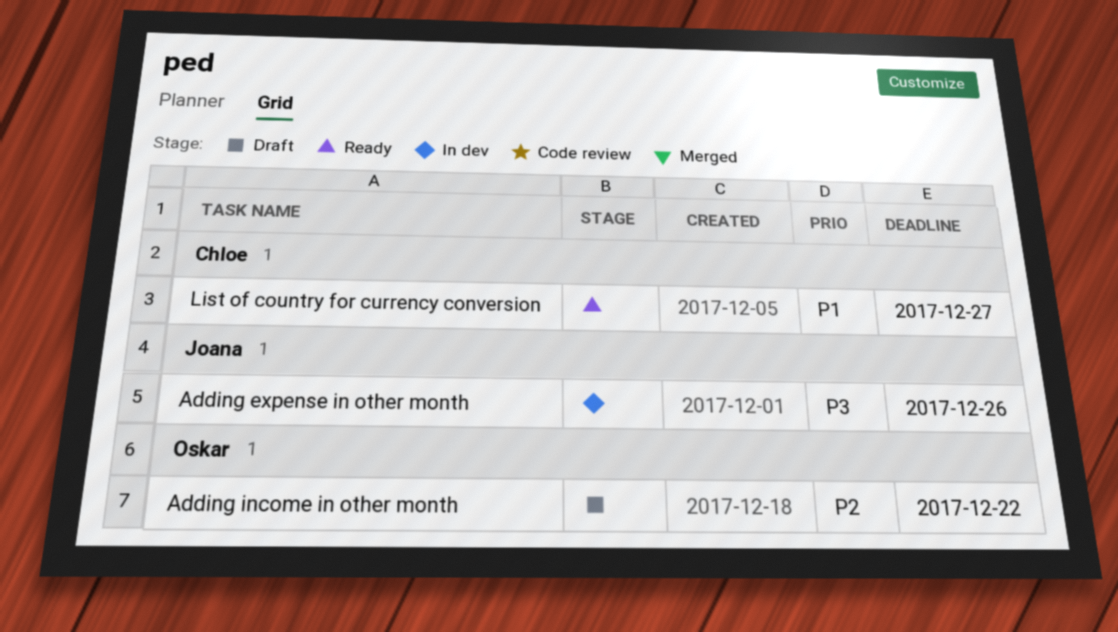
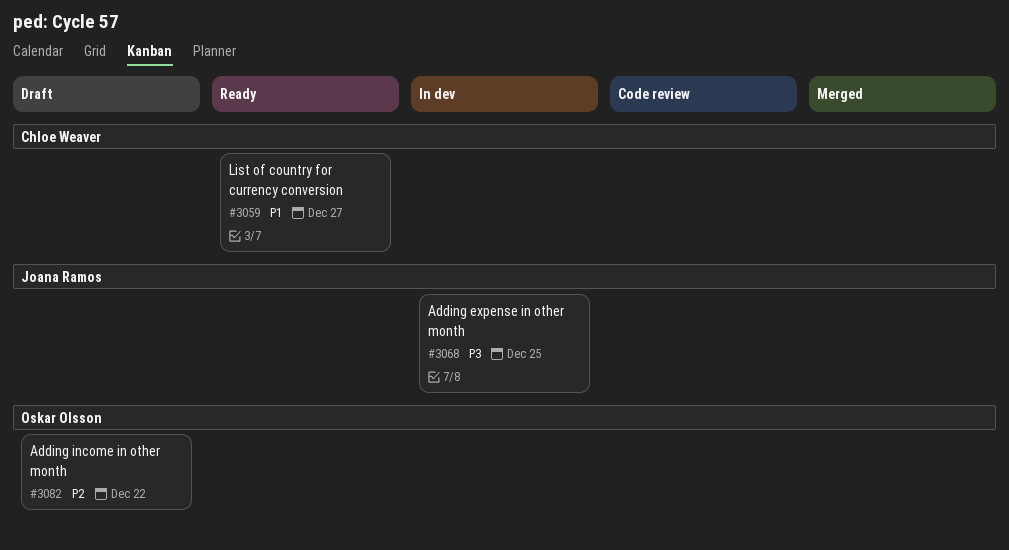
Adding expense in other month, due: Dec 26 -> Dec 25

